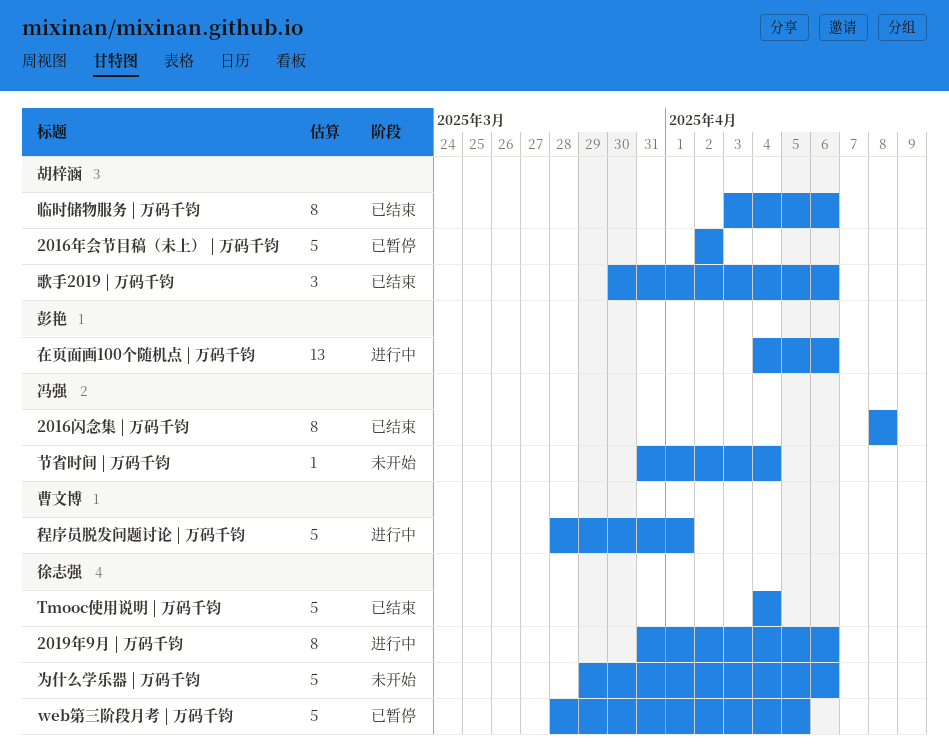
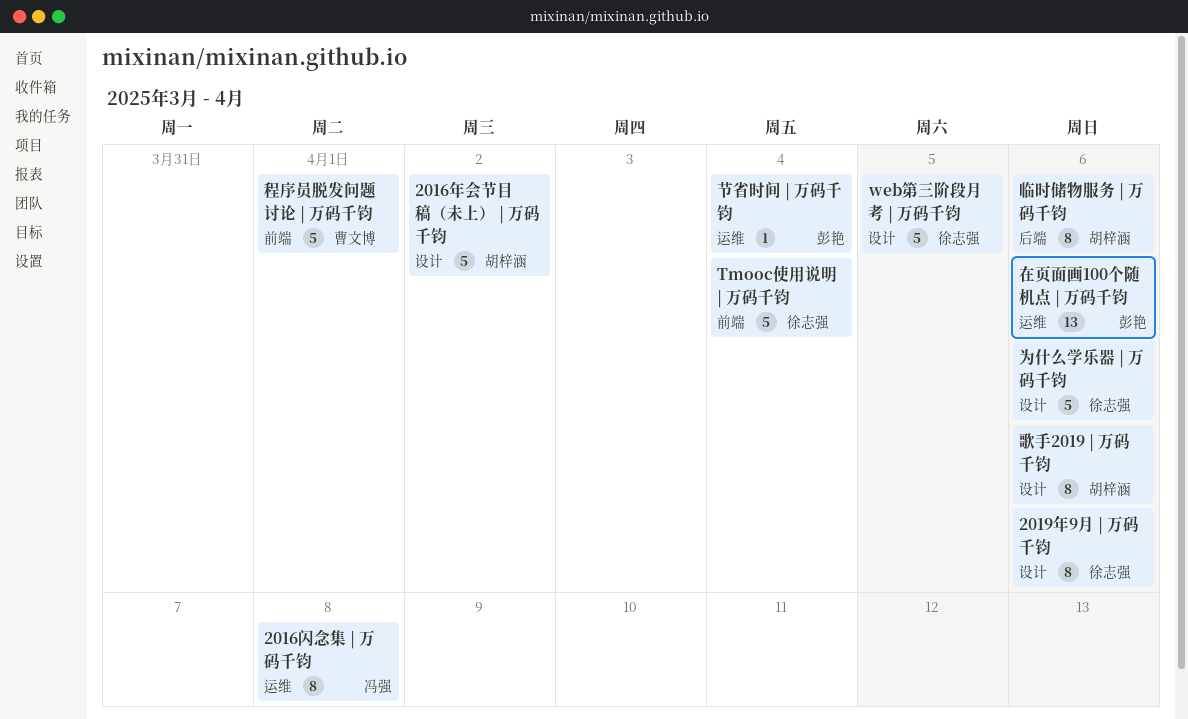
歌手2019 | 万码千钧, estimate: 3 -> 8
节省时间 | 万码千钧, owner: 冯强 -> 彭艳

